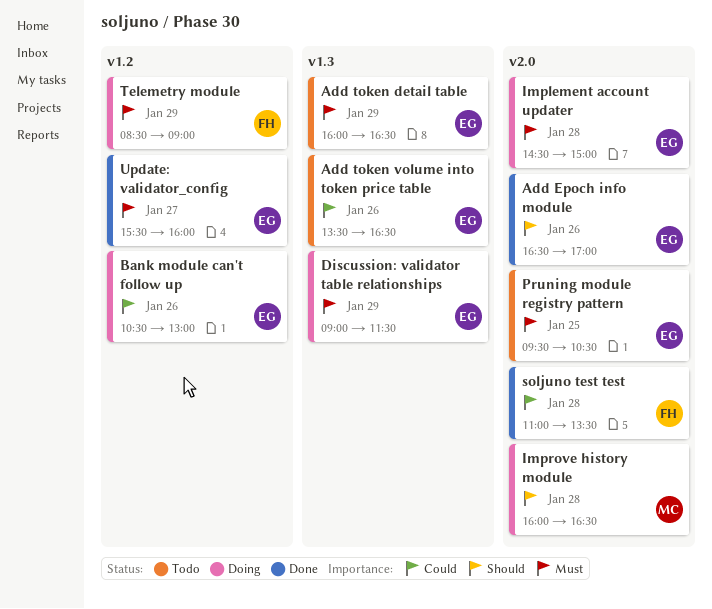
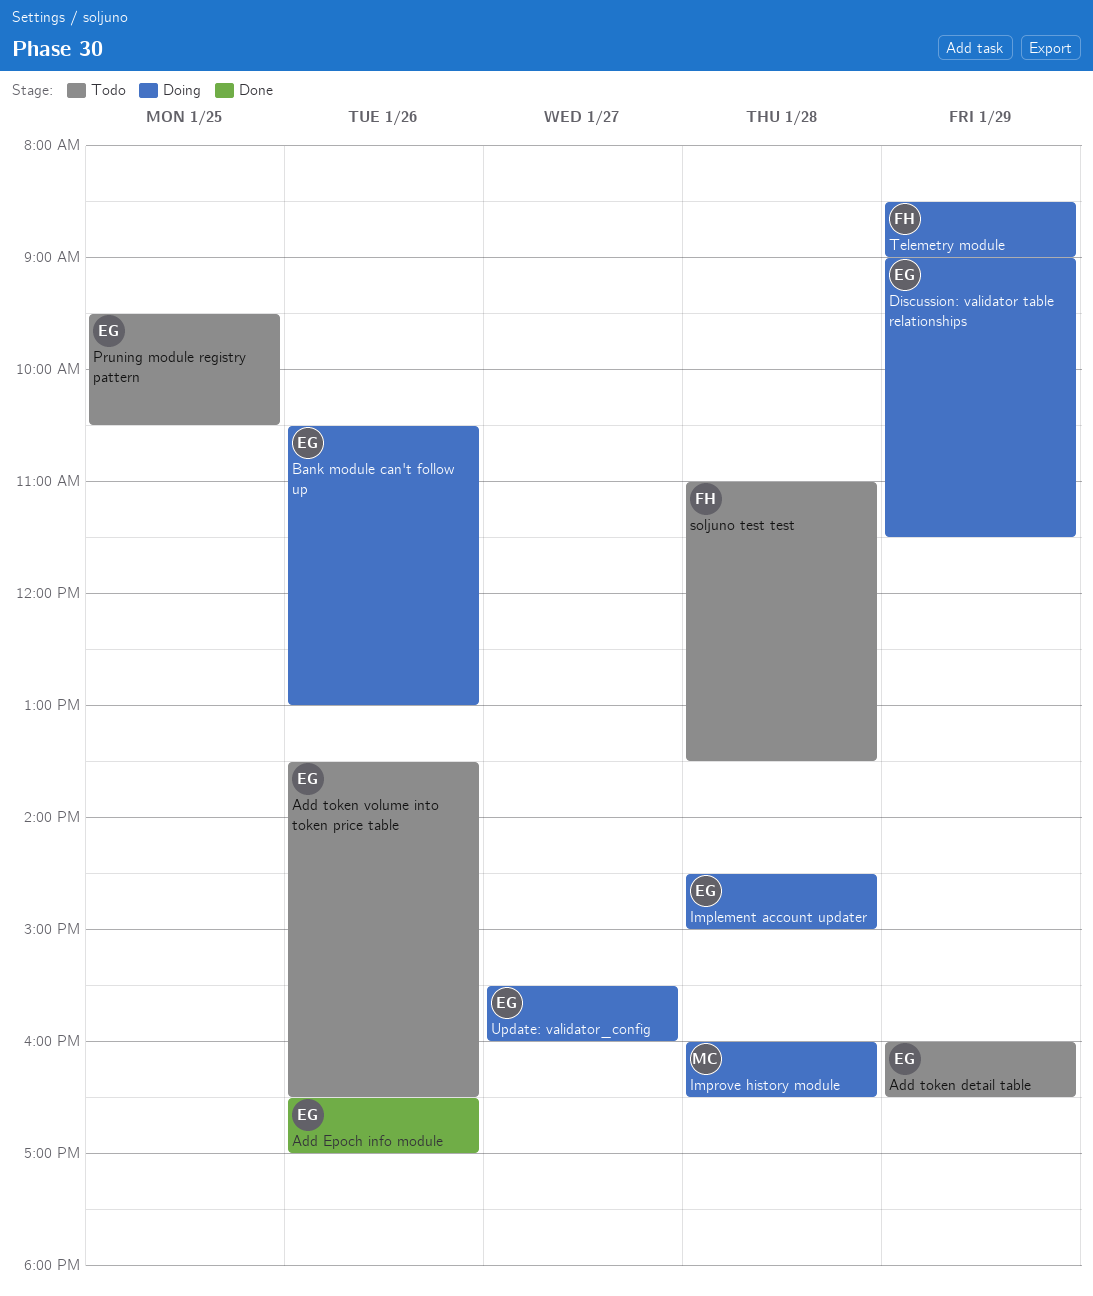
soljuno test test, status: Done -> Todo
Update: validator_config, status: Done -> Doing

